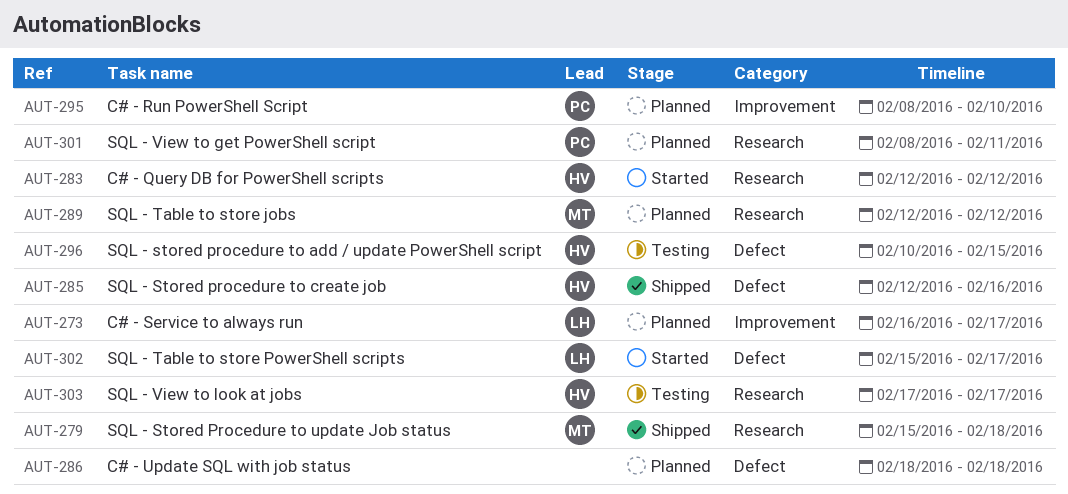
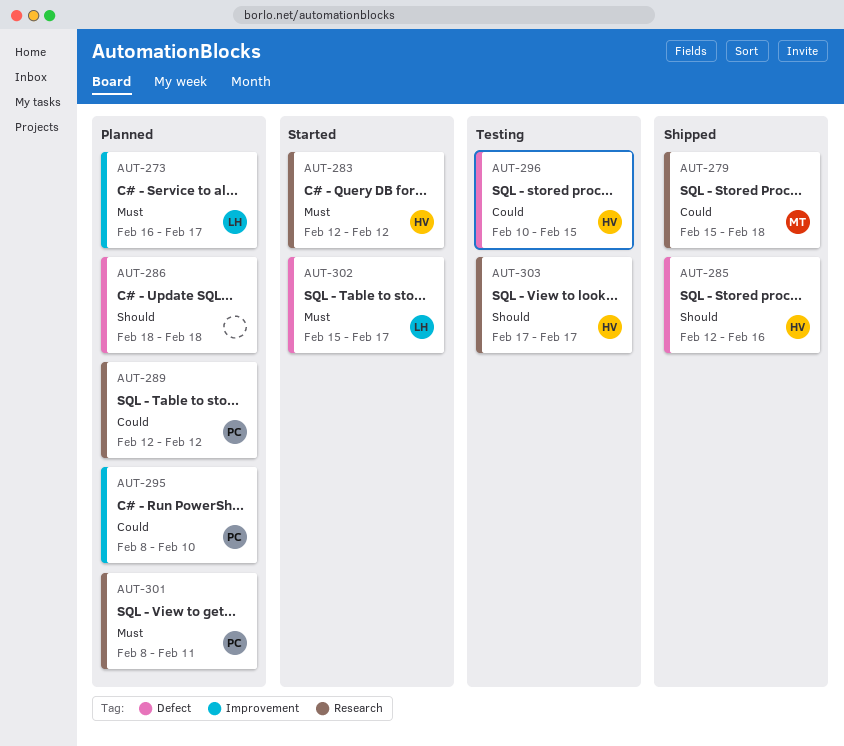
AUT-289, owner: MT -> PC

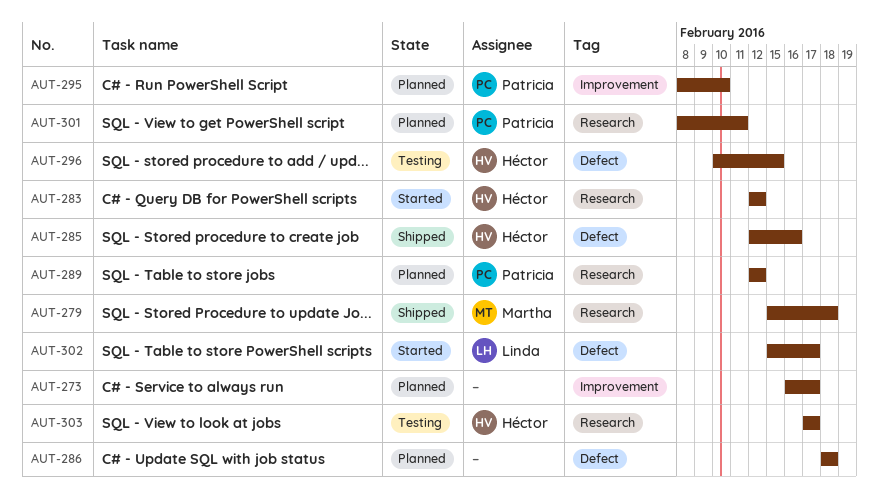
AUT-273, owner: Linda -> none

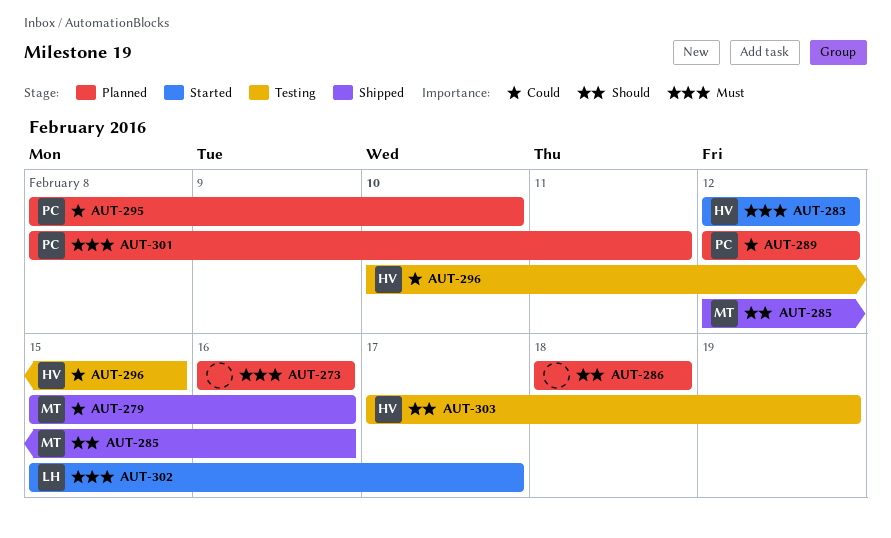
AUT-273, due: Feb 17 -> Feb 16
AUT-279, due: Feb 18 -> Feb 16
AUT-285, owner: Héctor -> Martha
AUT-303, due: Feb 17 -> Feb 19

